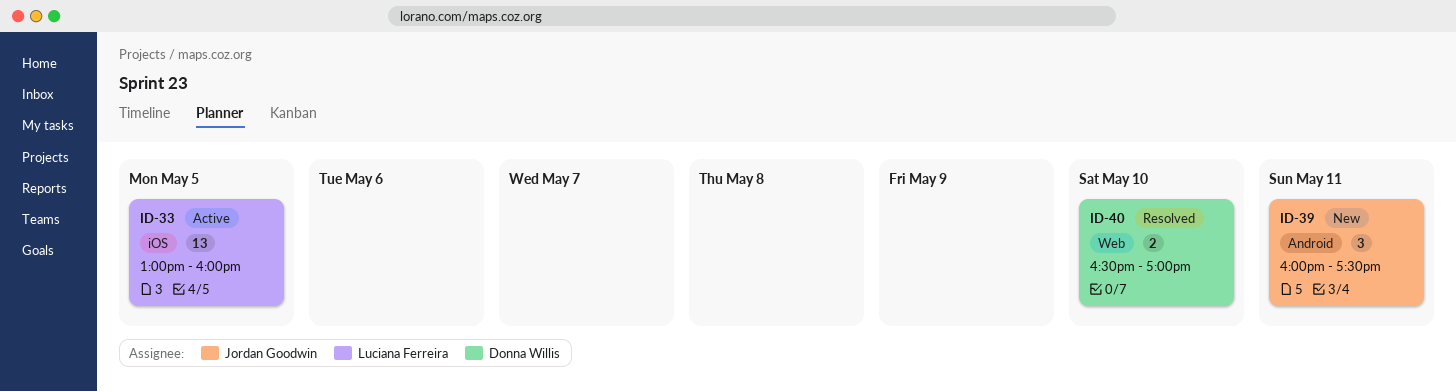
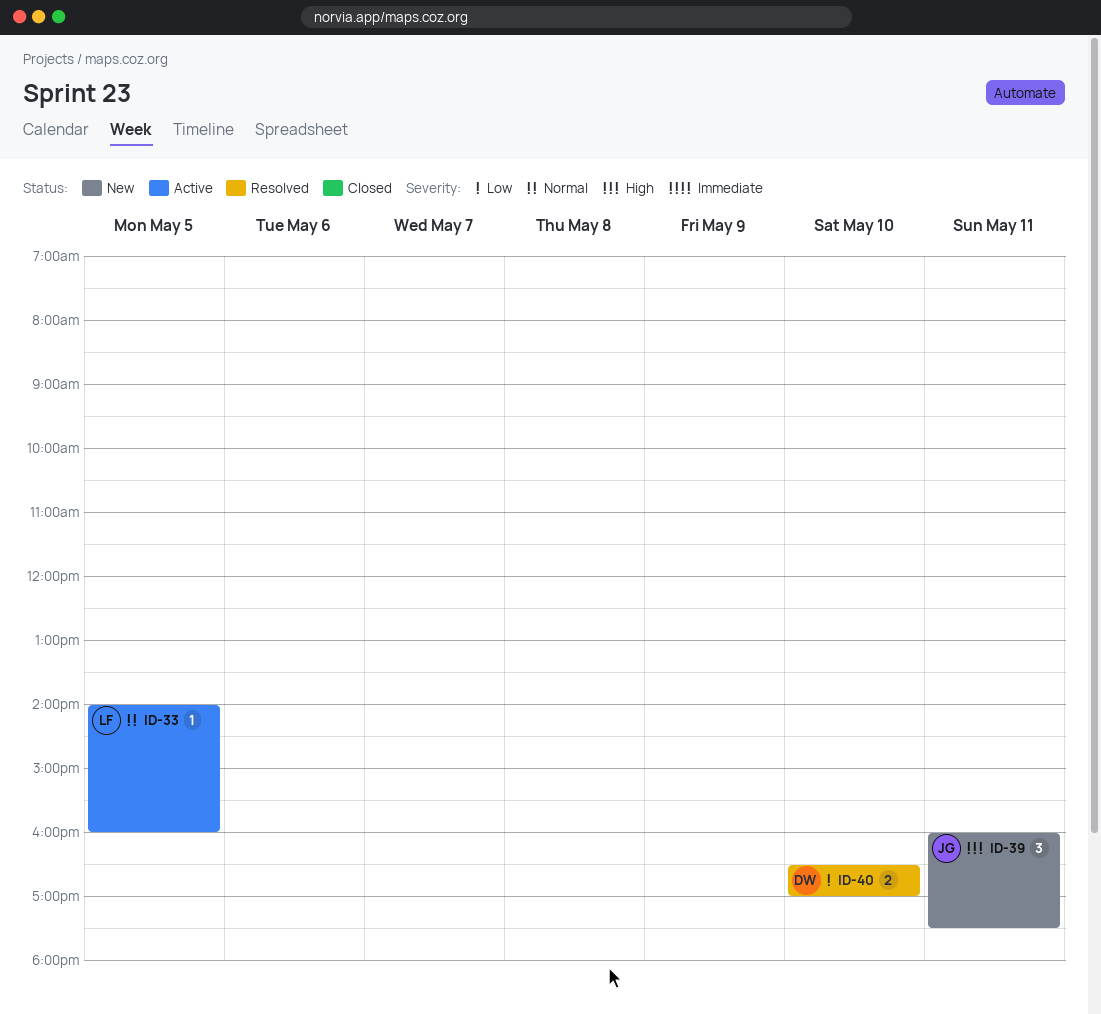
ID-33, estimate: 13 -> 1
ID-33, begins: 13:00 -> 14:00

